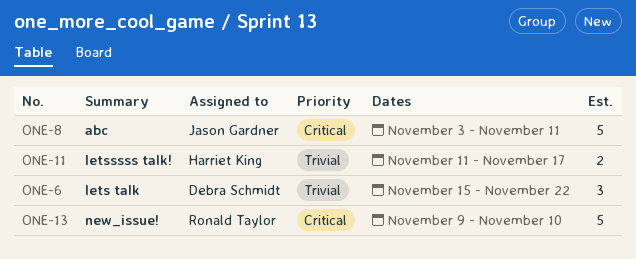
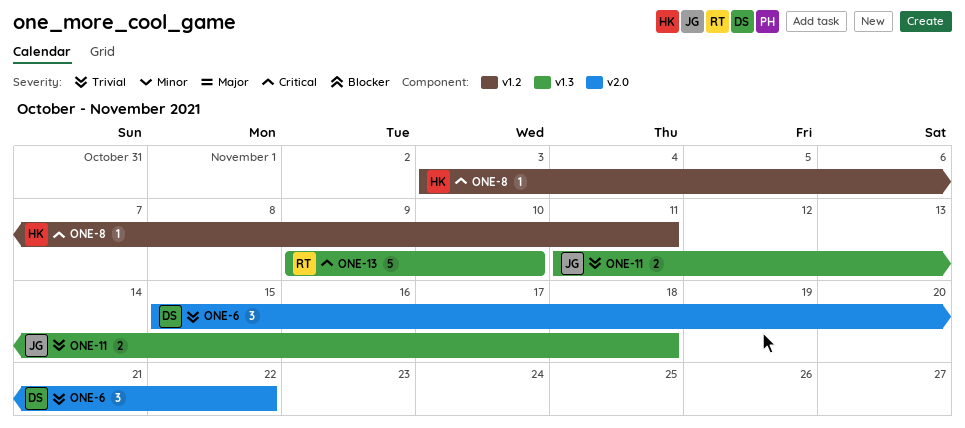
ONE-8, owner: Jason Gardner -> Harriet King
ONE-8, estimate: 5 -> 1
ONE-11, owner: Harriet King -> Jason Gardner
ONE-11, due: Nov 17 -> Nov 18

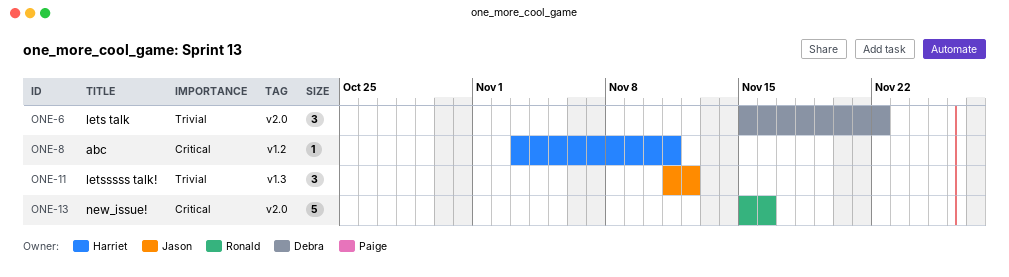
ONE-11, estimate: 2 -> 3
ONE-11, due: Nov 18 -> Nov 12
ONE-13, label: v1.3 -> v2.0
ONE-13, start: Nov 9 -> Nov 15
ONE-13, due: Nov 10 -> Nov 16

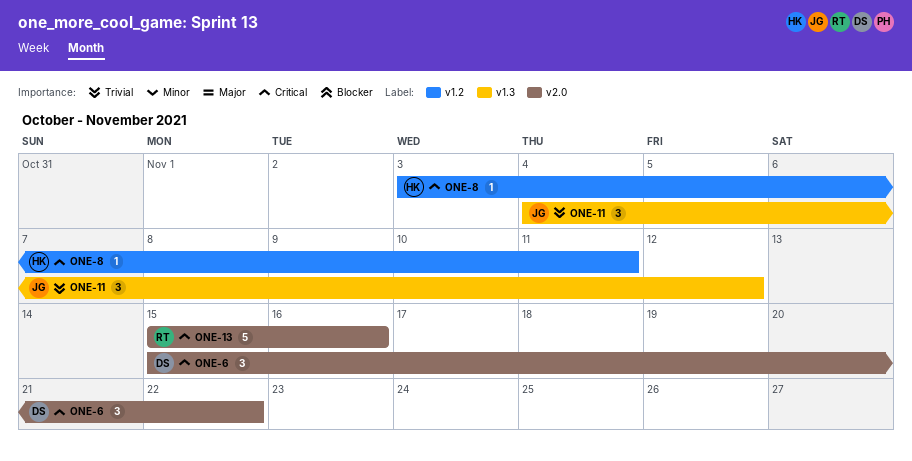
ONE-6, priority: Trivial -> Critical
ONE-11, start: Nov 11 -> Nov 4

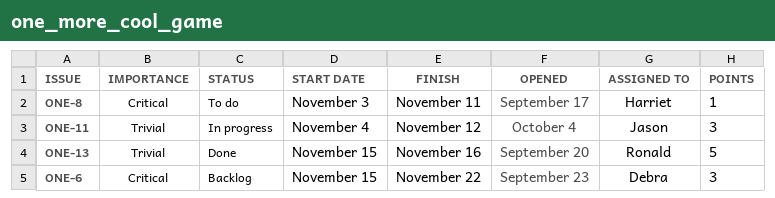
ONE-13, priority: Critical -> Trivial

